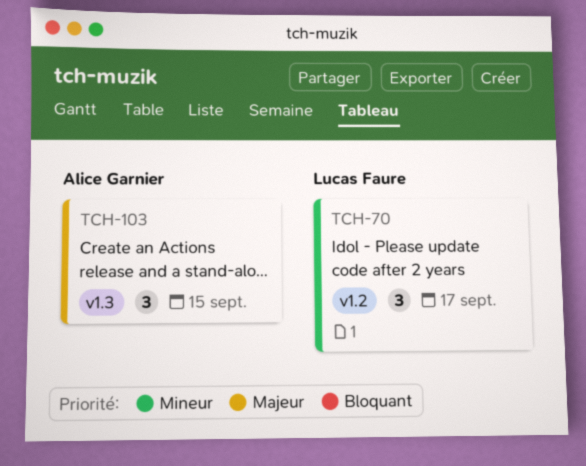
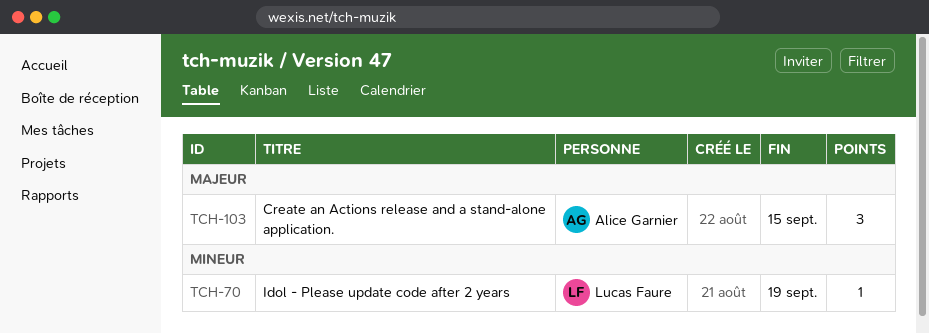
TCH-70, estimate: 3 -> 1
TCH-70, due: Sep 17 -> Sep 19

